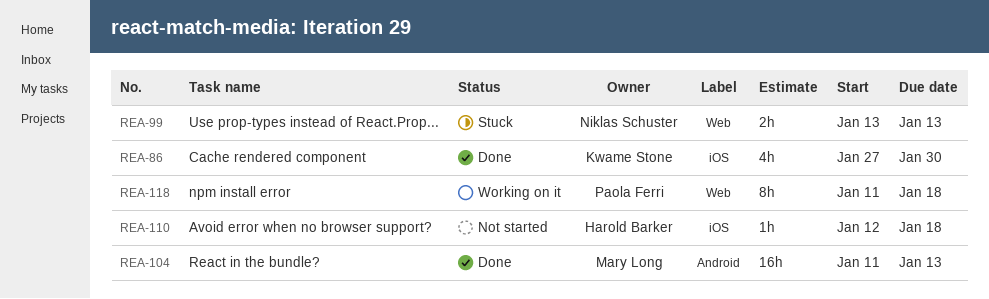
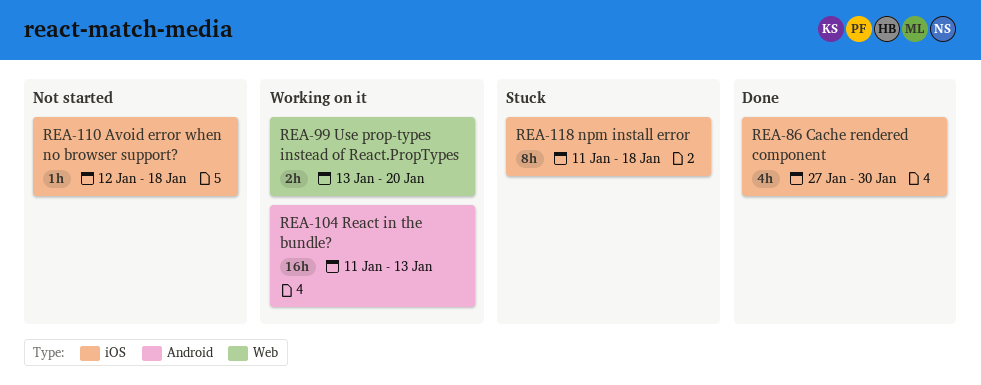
REA-99, status: Stuck -> Working on it
REA-99, due: Jan 13 -> Jan 20
REA-104, status: Done -> Working on it
REA-118, status: Working on it -> Stuck
REA-118, label: Web -> iOS

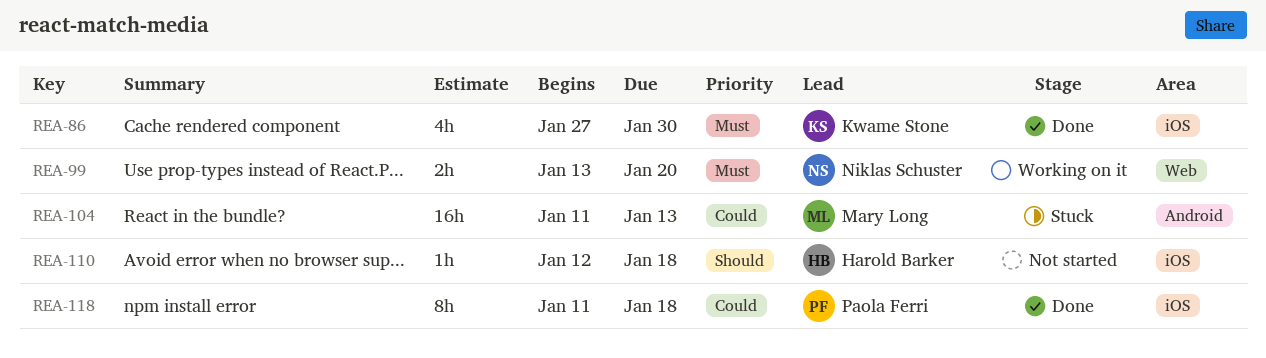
REA-104, status: Working on it -> Stuck
REA-118, status: Stuck -> Done

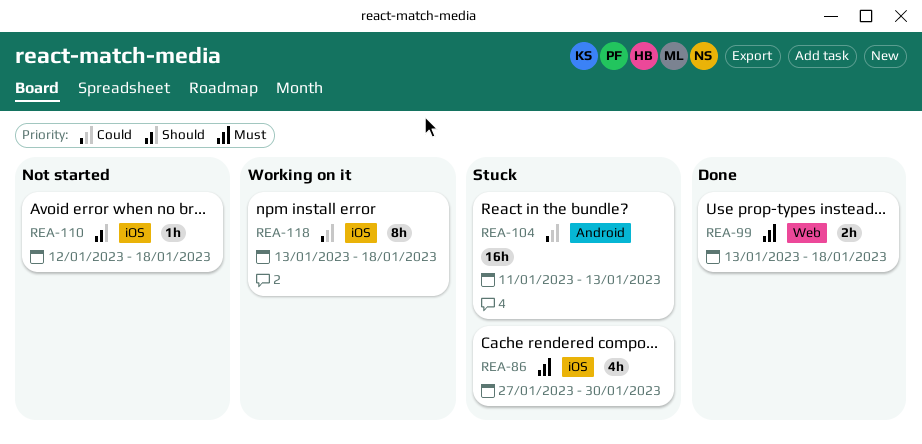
REA-86, status: Done -> Stuck
REA-99, status: Working on it -> Done
REA-99, due: Jan 20 -> Jan 18
REA-118, status: Done -> Working on it
REA-118, start: Jan 11 -> Jan 13

